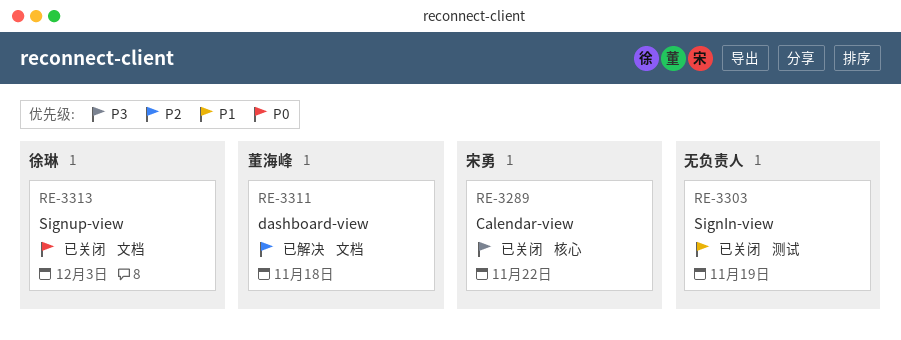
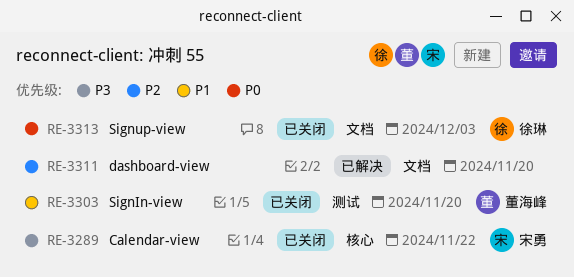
RE-3303, owner: none -> 董海峰
RE-3303, due: Nov 19 -> Nov 20
RE-3311, owner: 董海峰 -> none
RE-3311, due: Nov 18 -> Nov 20

